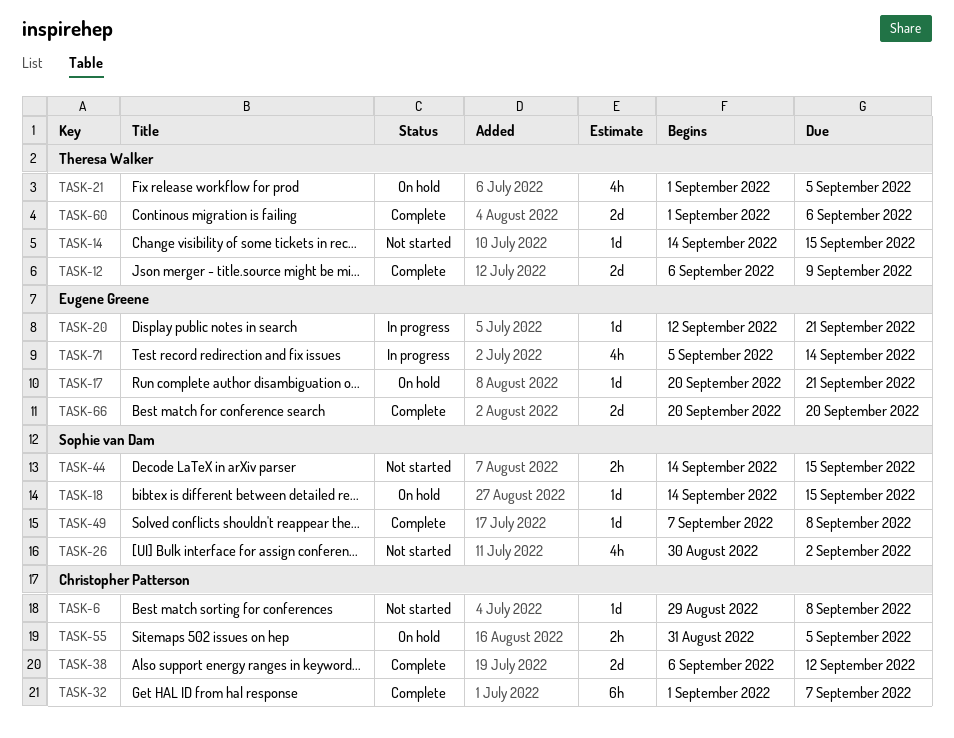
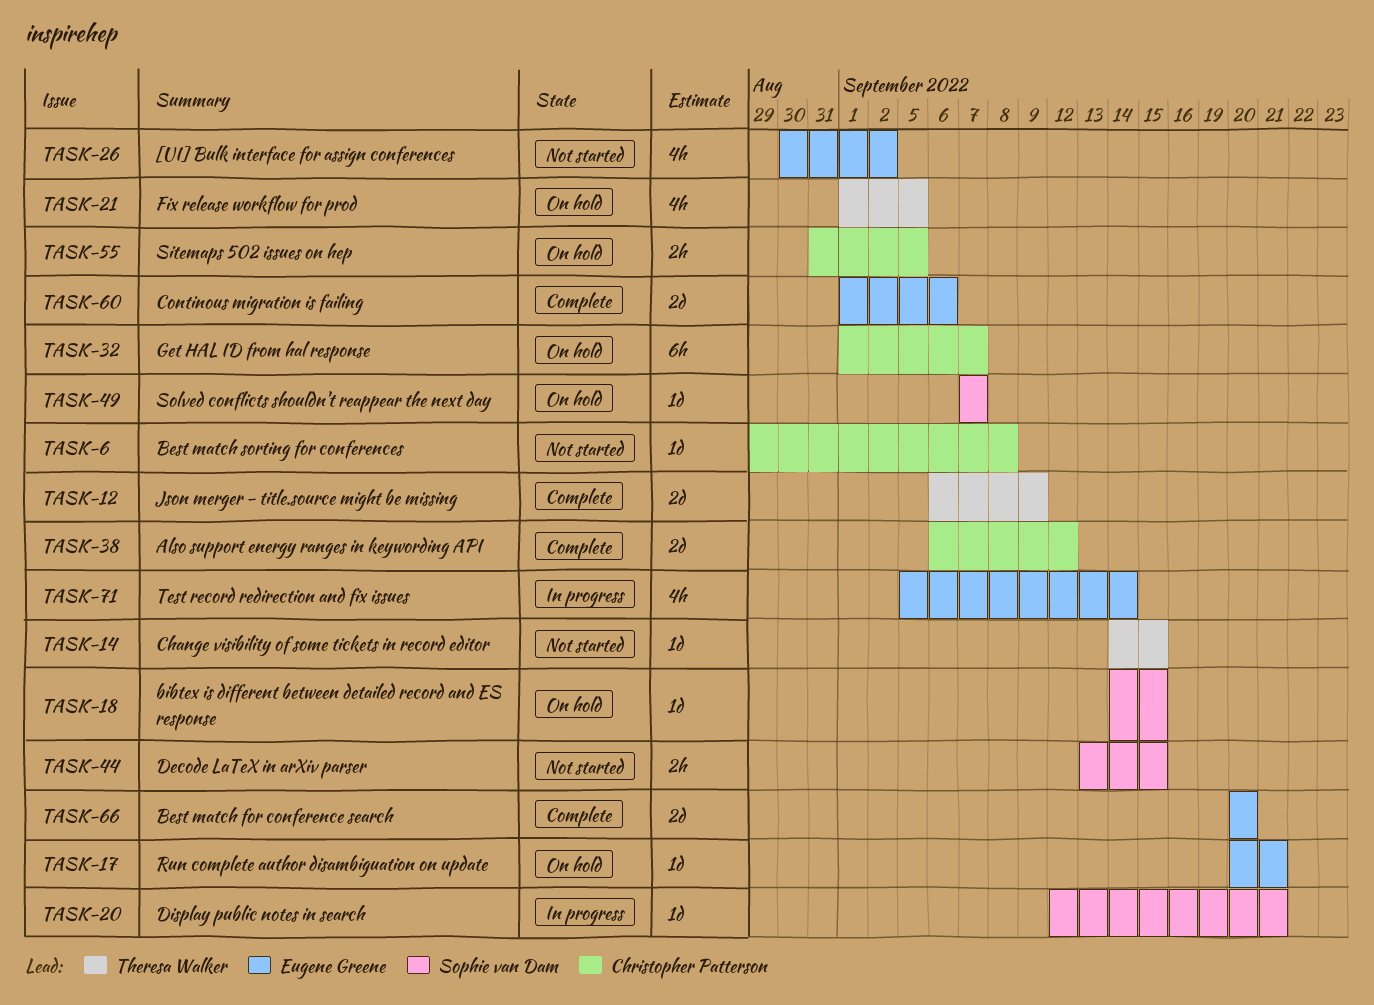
TASK-20, owner: Eugene Greene -> Sophie van Dam
TASK-26, owner: Sophie van Dam -> Eugene Greene
TASK-32, status: Complete -> On hold
TASK-44, start: Sep 14 -> Sep 13
TASK-49, status: Complete -> On hold
TASK-49, due: Sep 8 -> Sep 7
TASK-60, owner: Theresa Walker -> Eugene Greene

